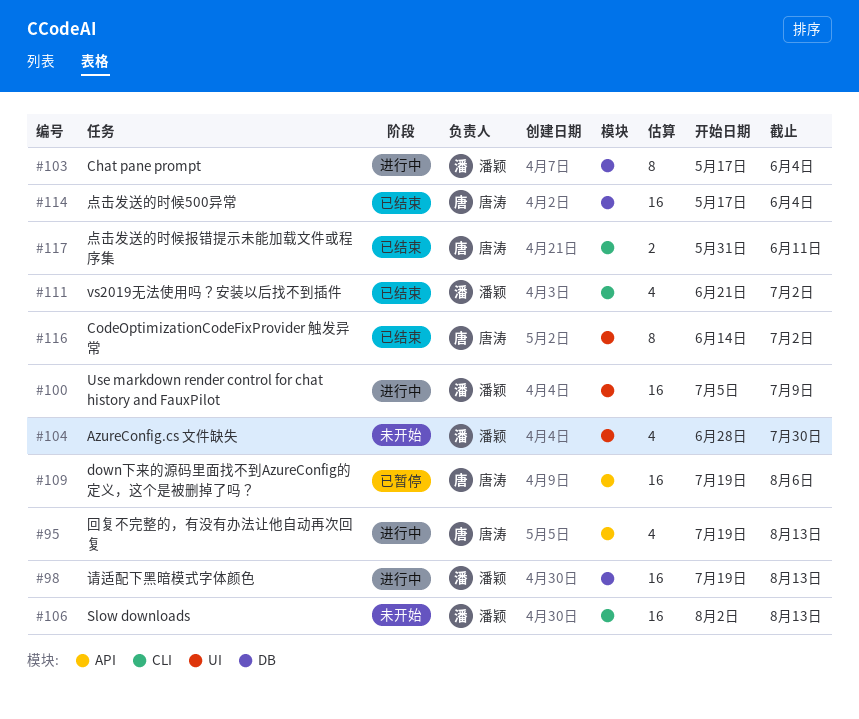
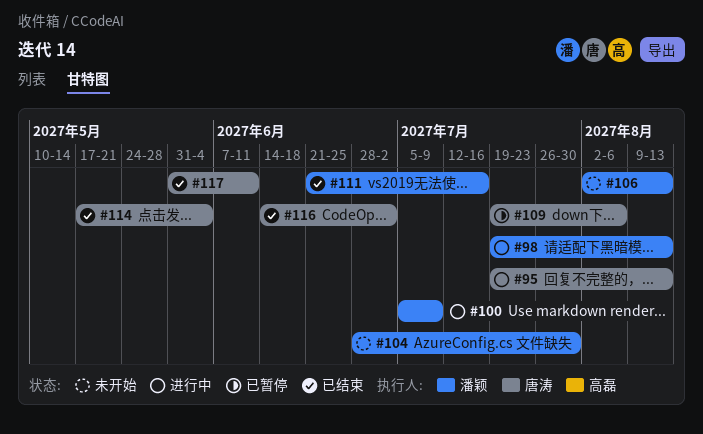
#103: present -> none
#111, due: Jul 2 -> Jul 16

